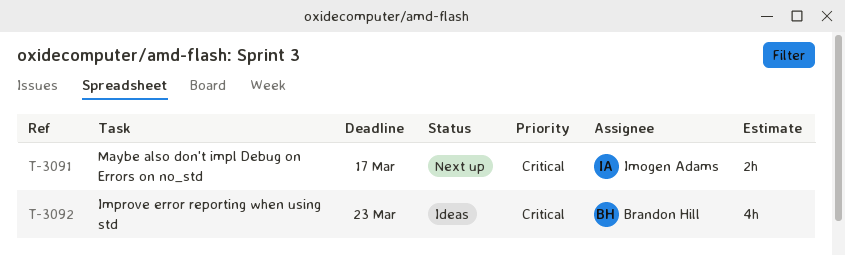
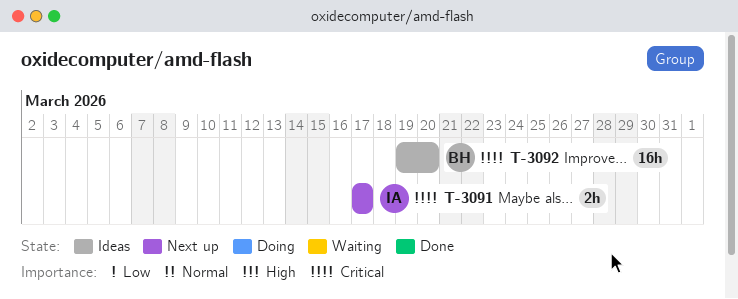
T-3092, estimate: 4h -> 16h
T-3092, due: Mar 23 -> Mar 20

